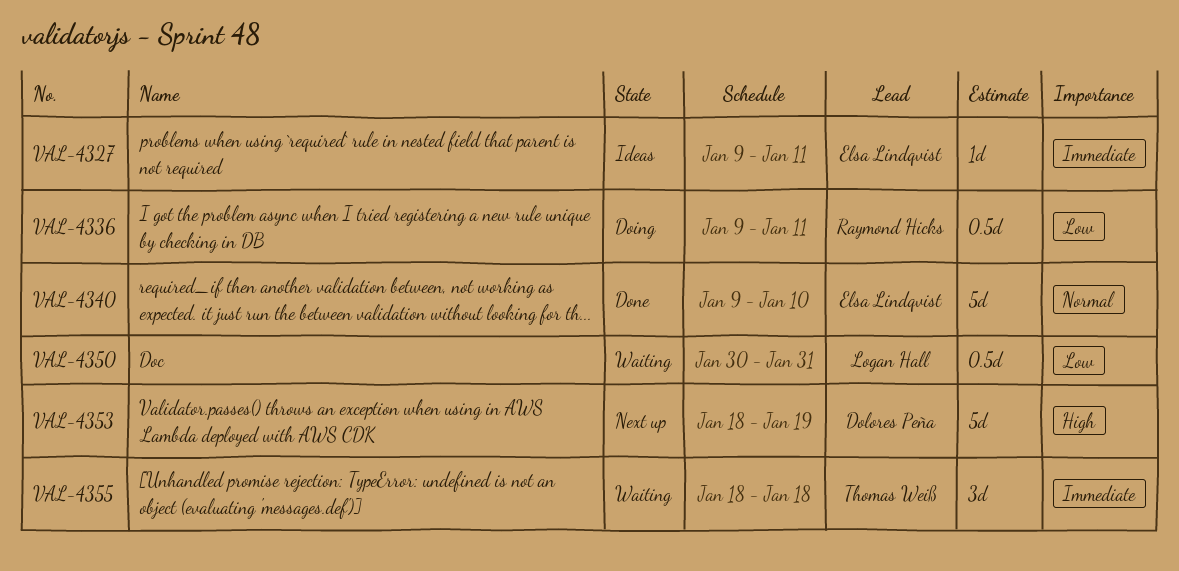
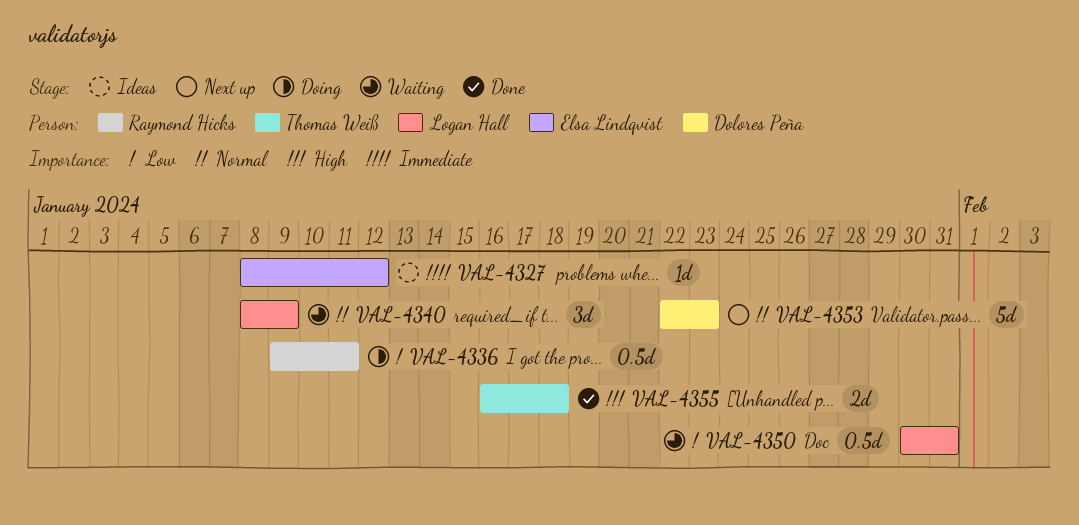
VAL-4327, start: Jan 9 -> Jan 8
VAL-4327, due: Jan 11 -> Jan 12
VAL-4340, status: Done -> Waiting
VAL-4340, owner: Elsa Lindqvist -> Logan Hall
VAL-4340, estimate: 5d -> 3d
VAL-4340, start: Jan 9 -> Jan 8
VAL-4340, due: Jan 10 -> Jan 9
VAL-4353, priority: High -> Normal
VAL-4353, start: Jan 18 -> Jan 22
VAL-4353, due: Jan 19 -> Jan 23
VAL-4355, status: Waiting -> Done
VAL-4355, priority: Immediate -> High
VAL-4355, estimate: 3d -> 2d
VAL-4355, start: Jan 18 -> Jan 16

